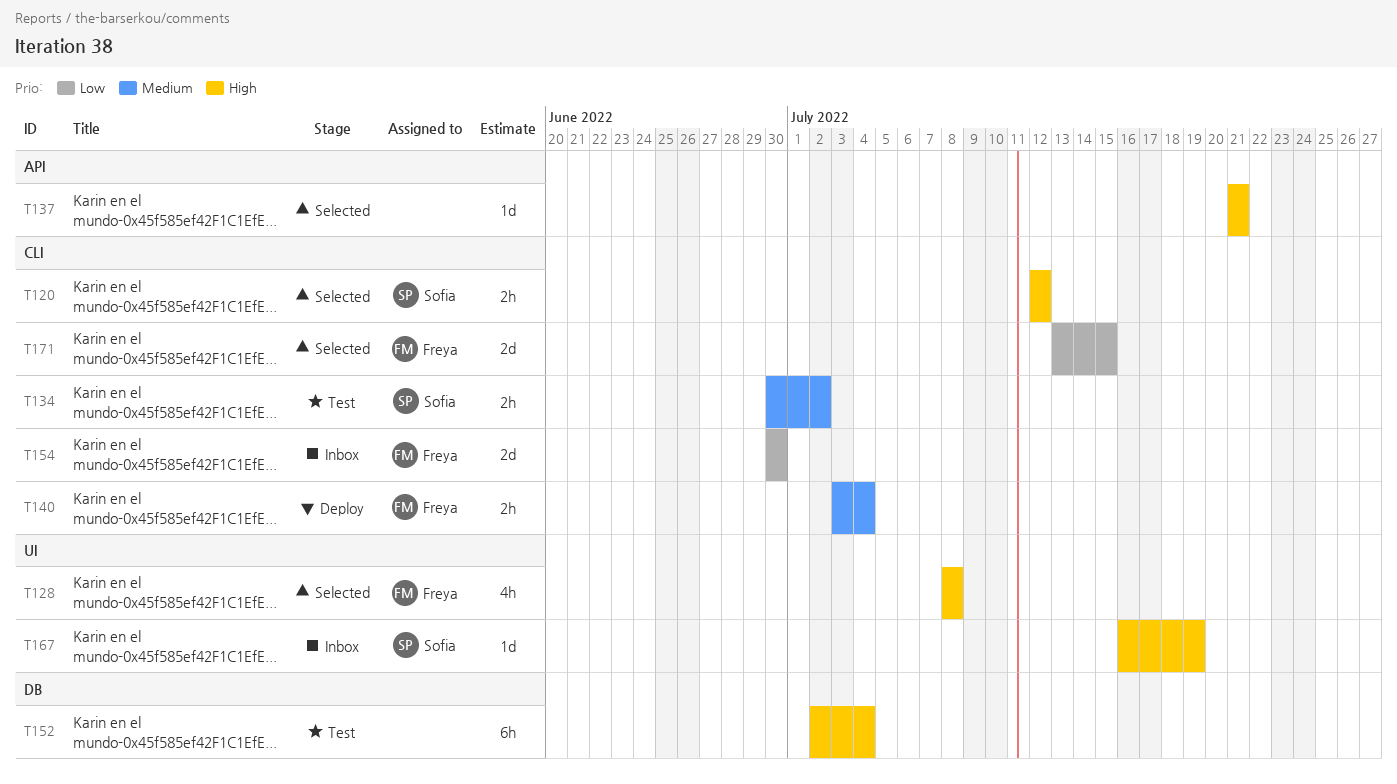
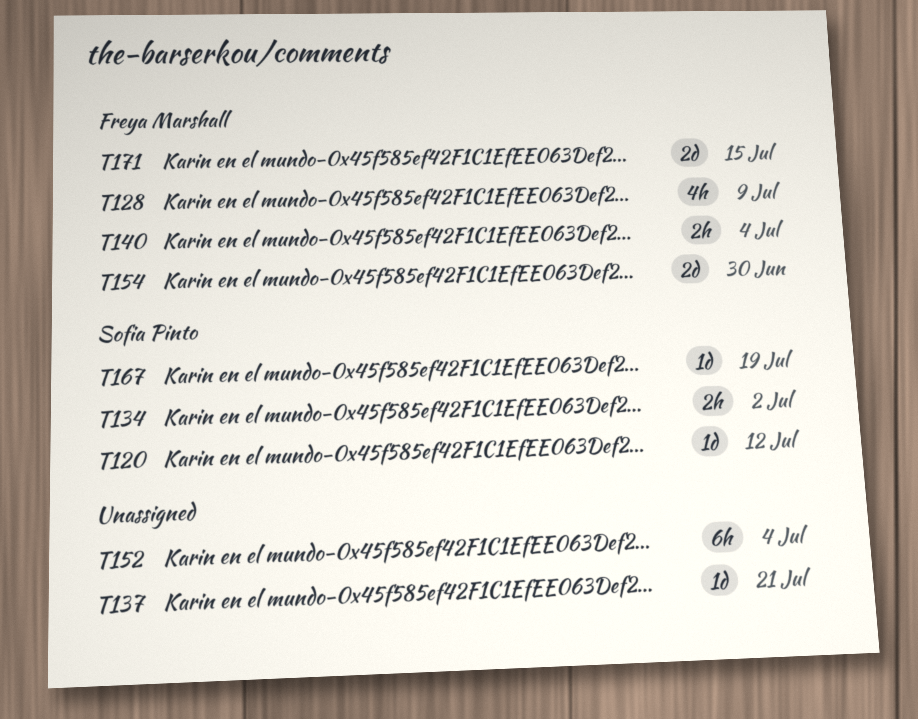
T120, estimate: 2h -> 1d
T128, due: Jul 8 -> Jul 9

